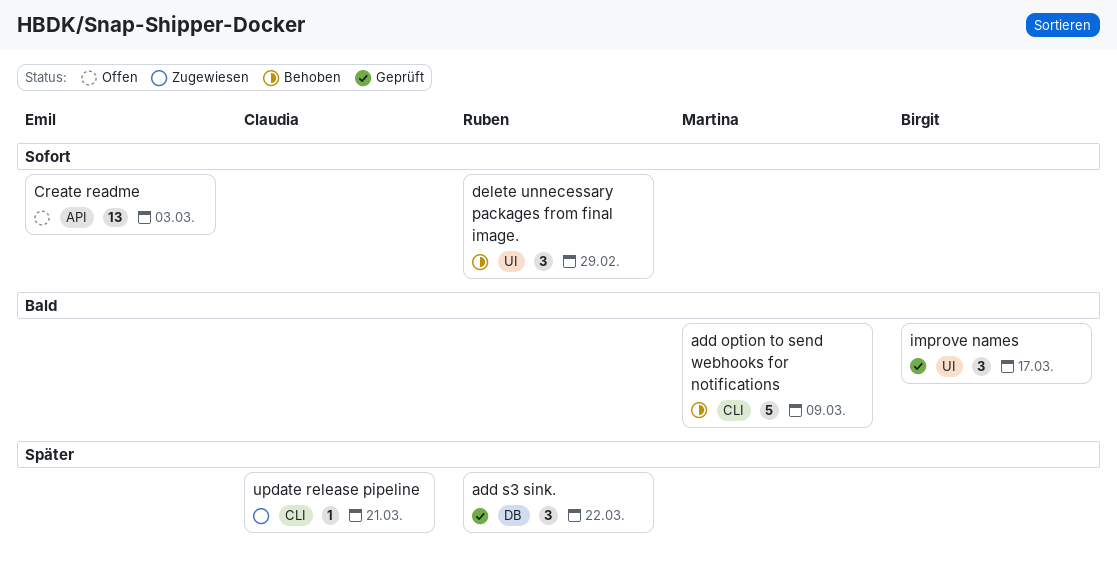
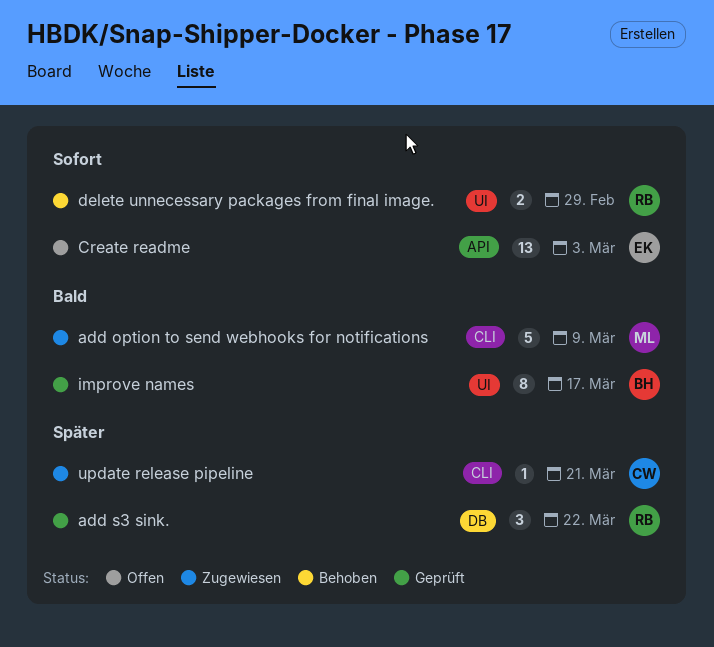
add option to send webhooks for notifications, status: Behoben -> Zugewiesen
delete unnecessary packages from final image., estimate: 3 -> 2
improve names, estimate: 3 -> 8

